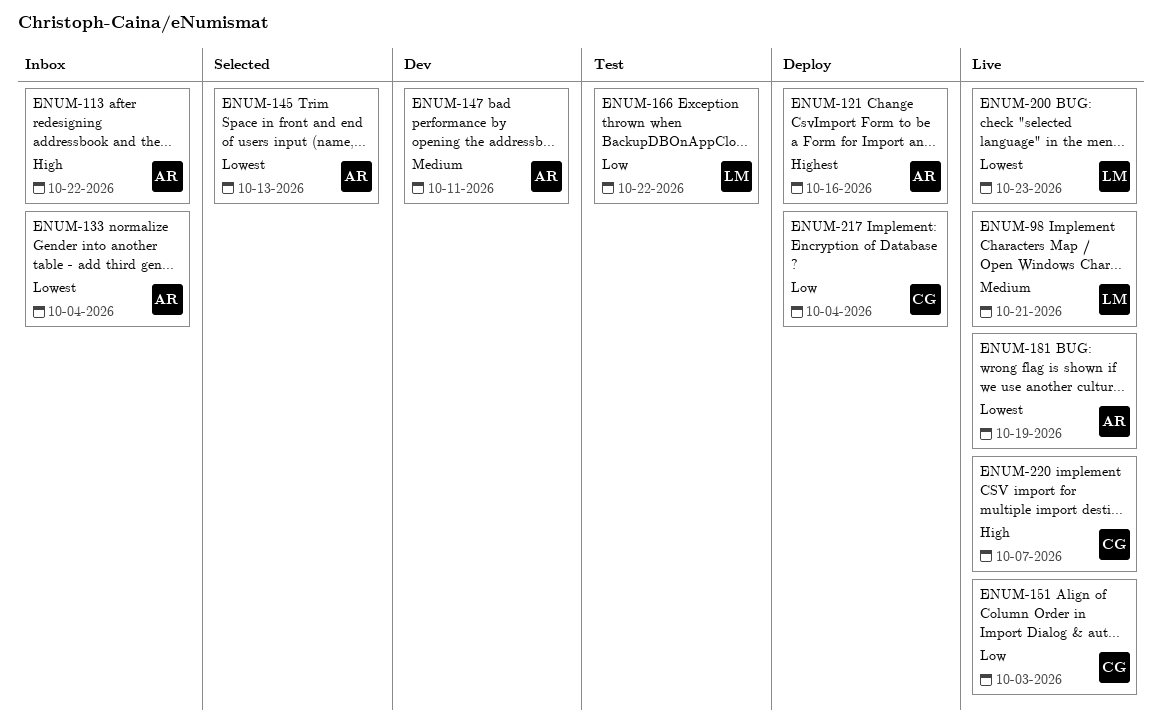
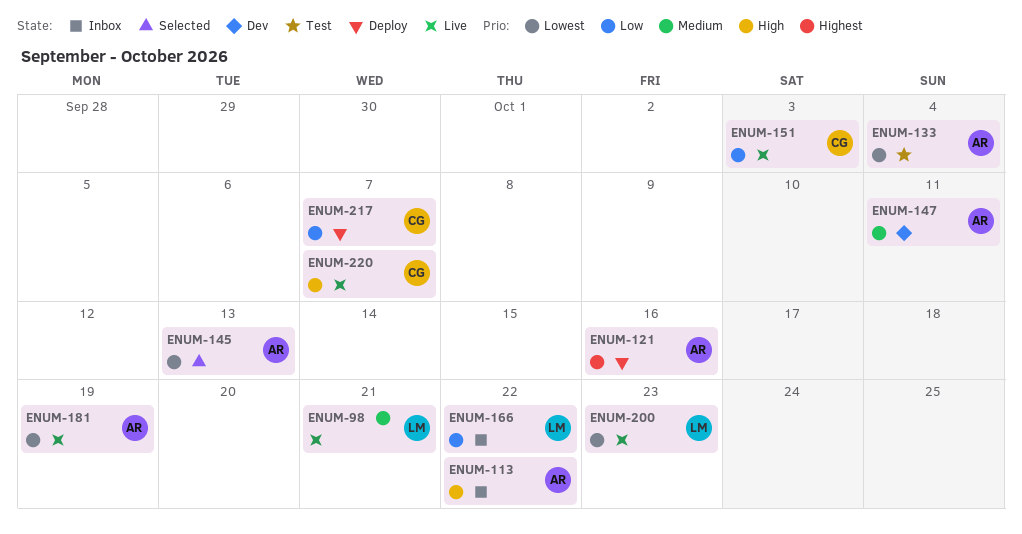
ENUM-133, status: Inbox -> Test
ENUM-166, status: Test -> Inbox
ENUM-217, due: Oct 4 -> Oct 7

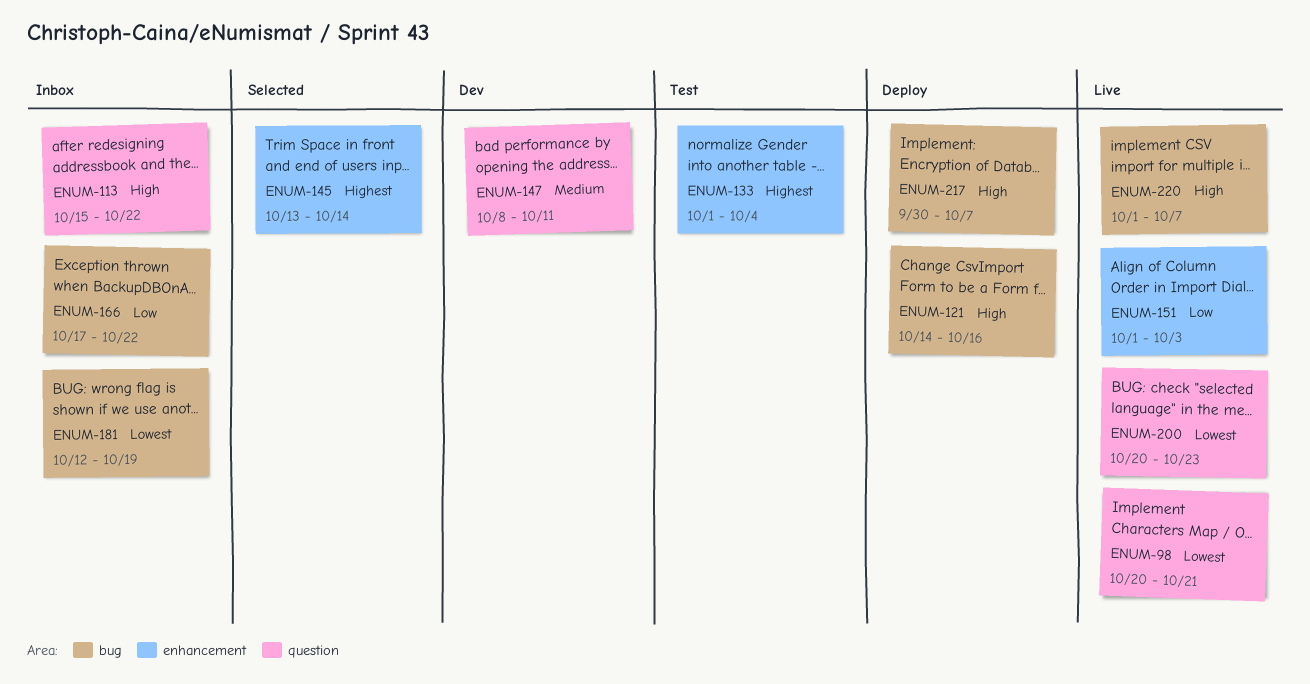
ENUM-98, priority: Medium -> Lowest
ENUM-121, priority: Highest -> High
ENUM-133, priority: Lowest -> Highest
ENUM-145, priority: Lowest -> Highest
ENUM-145, due: Oct 13 -> Oct 14
ENUM-181, status: Live -> Inbox
ENUM-217, priority: Low -> High

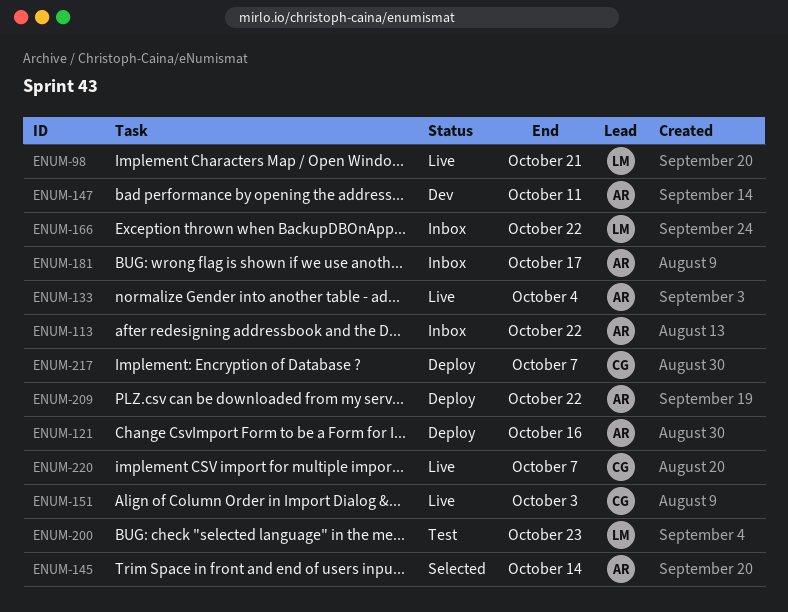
ENUM-133, status: Test -> Live
ENUM-181, due: Oct 19 -> Oct 17
ENUM-200, status: Live -> Test
ENUM-209: none -> present

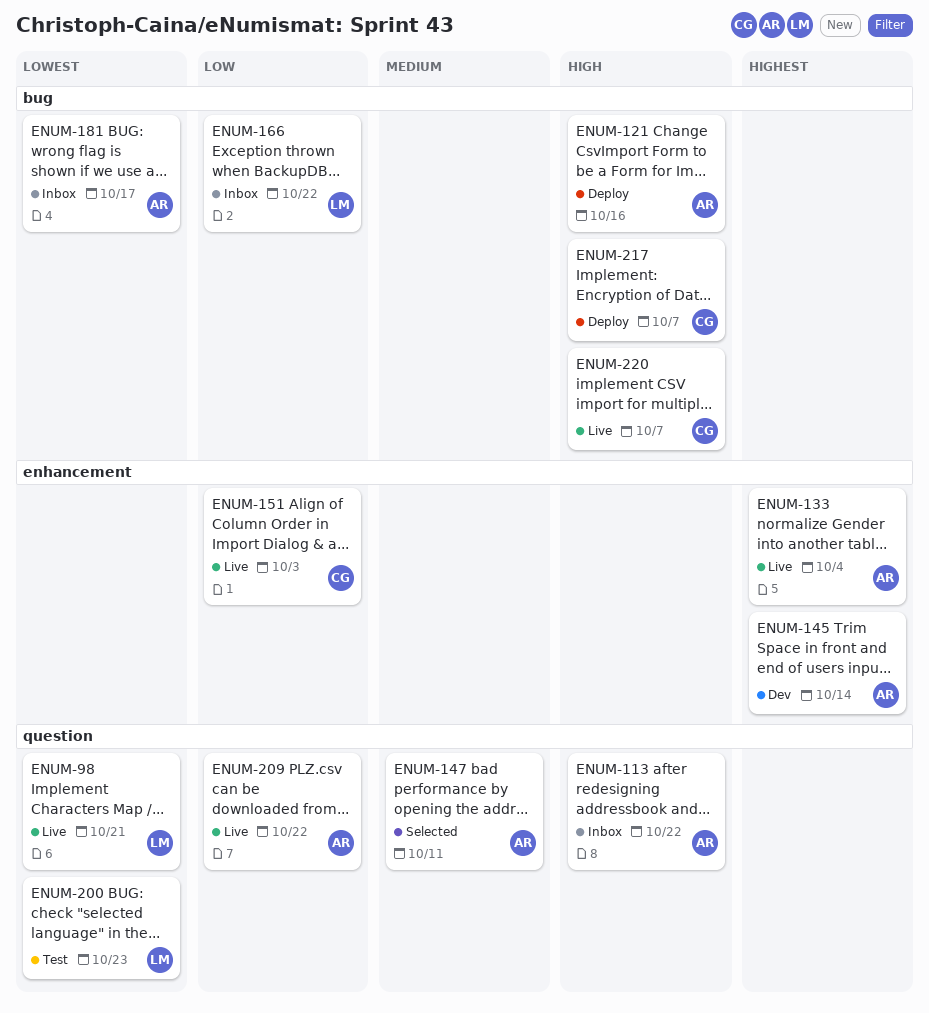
ENUM-145, status: Selected -> Dev
ENUM-147, status: Dev -> Selected
ENUM-209, status: Deploy -> Live

